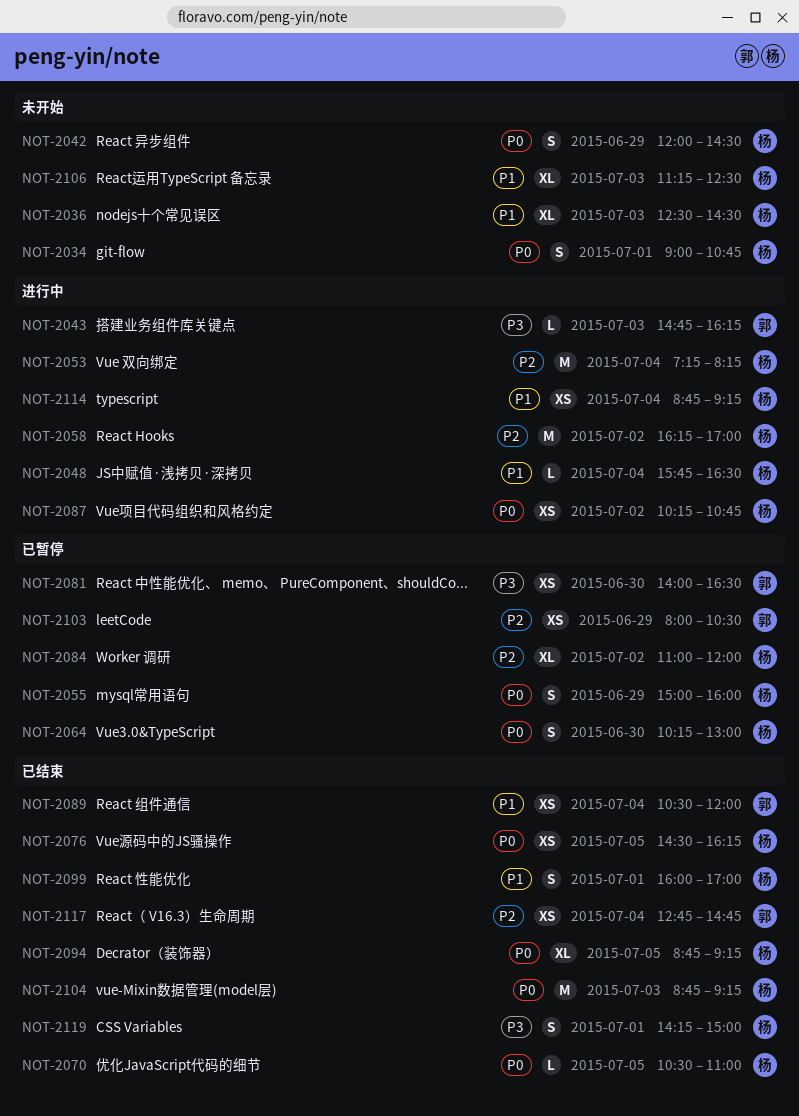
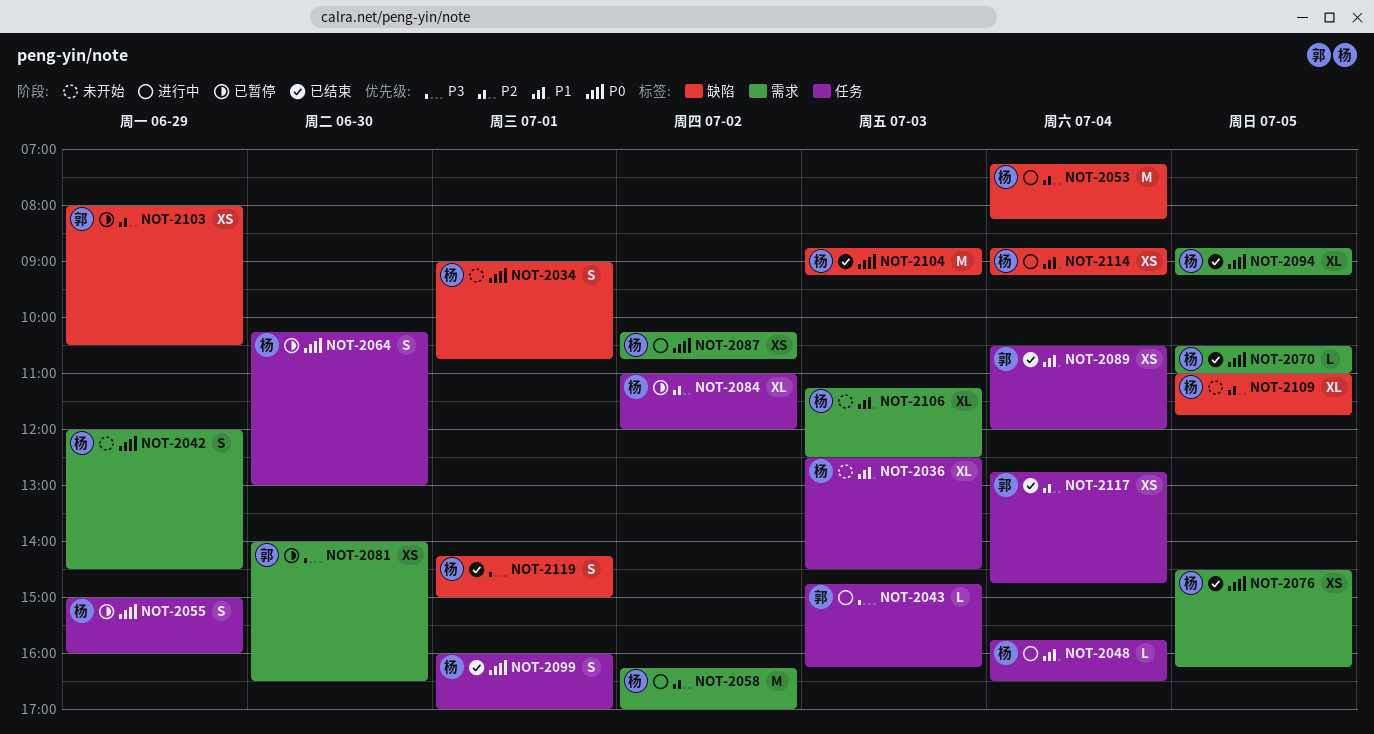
NOT-2099, priority: P1 -> P0
NOT-2109: none -> present

